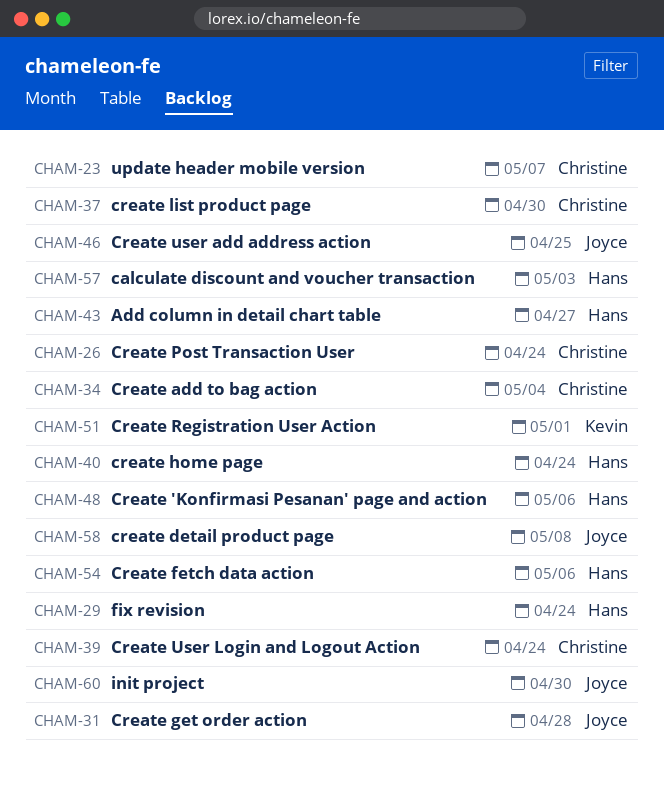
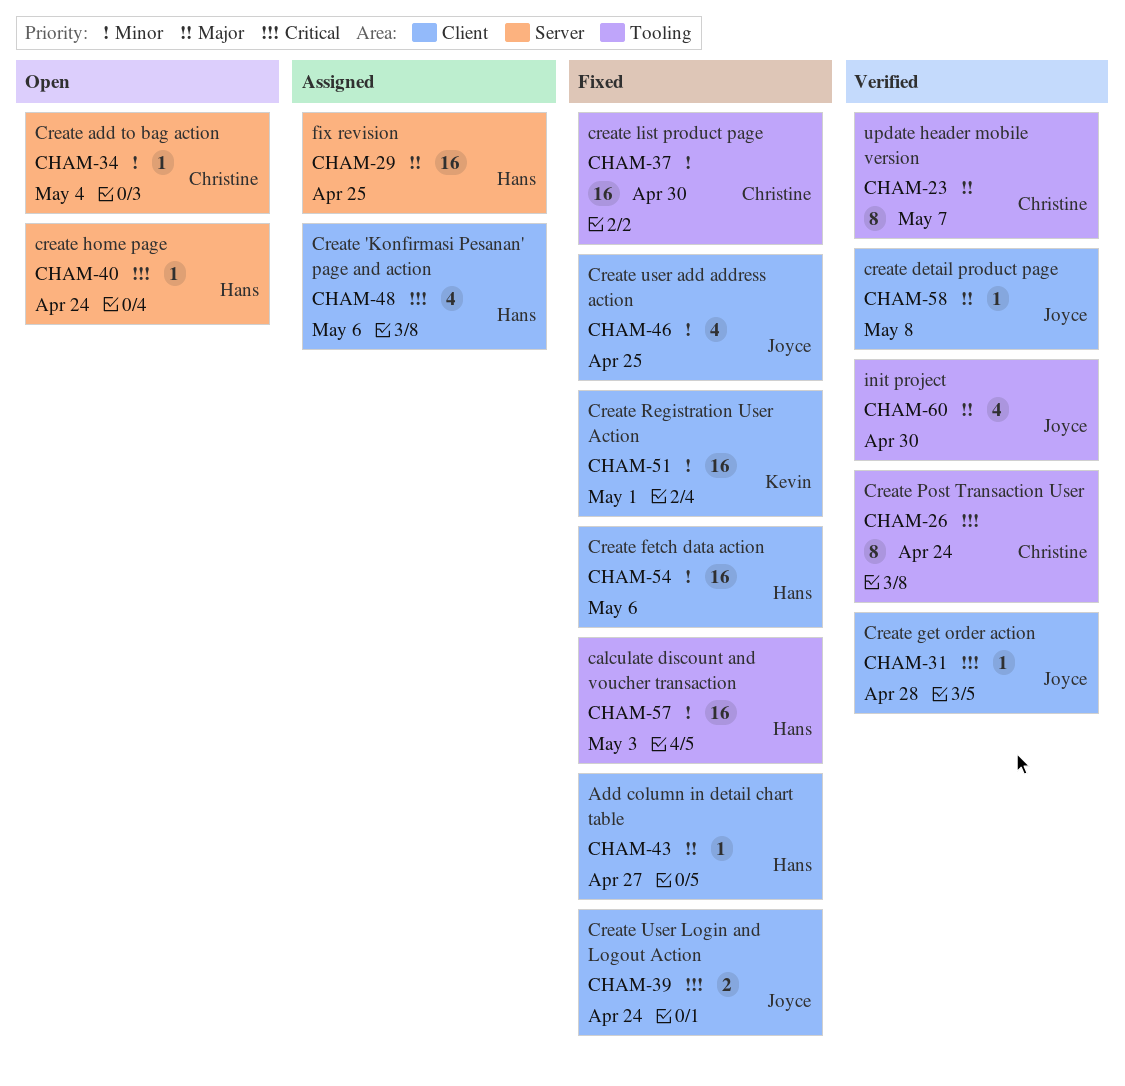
CHAM-29, due: Apr 24 -> Apr 25
CHAM-39, owner: Christine -> Joyce

